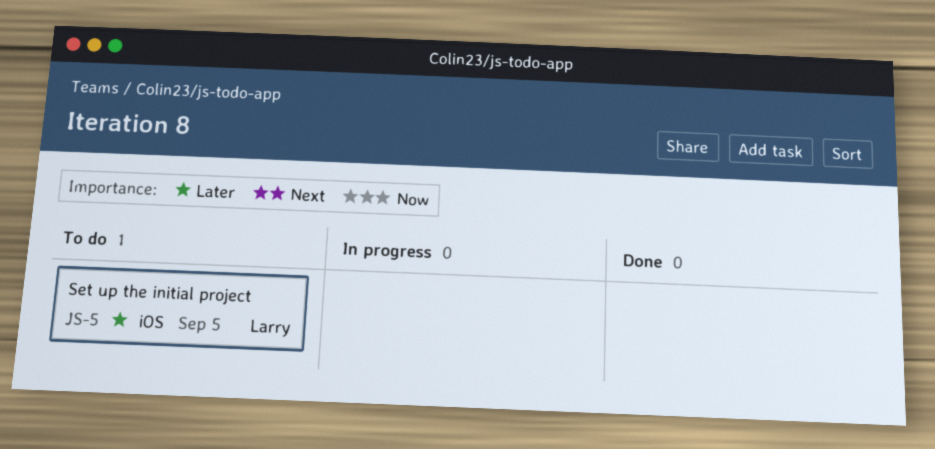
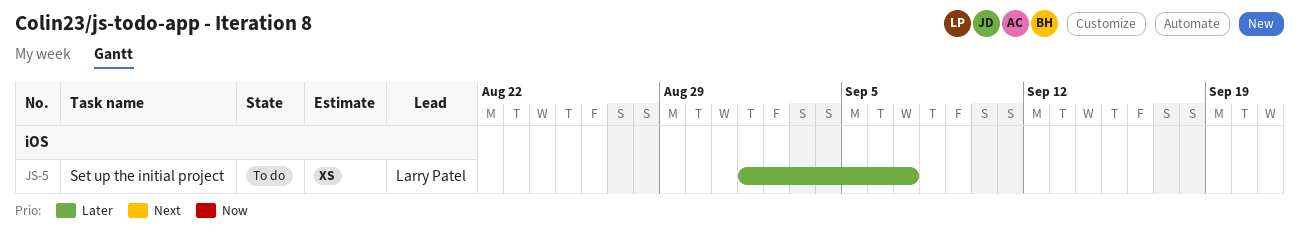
JS-5, due: Sep 5 -> Sep 7

